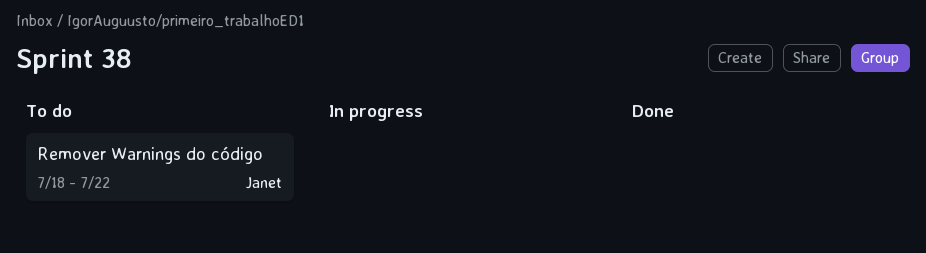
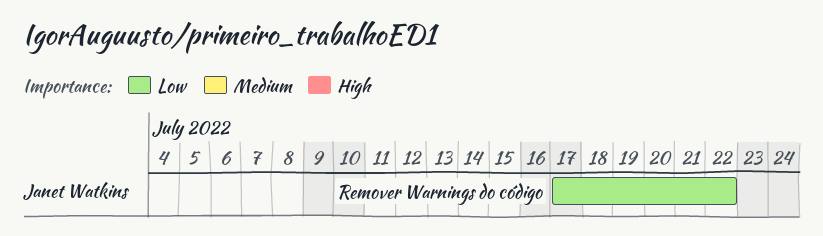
Remover Warnings do código, start: Jul 18 -> Jul 17

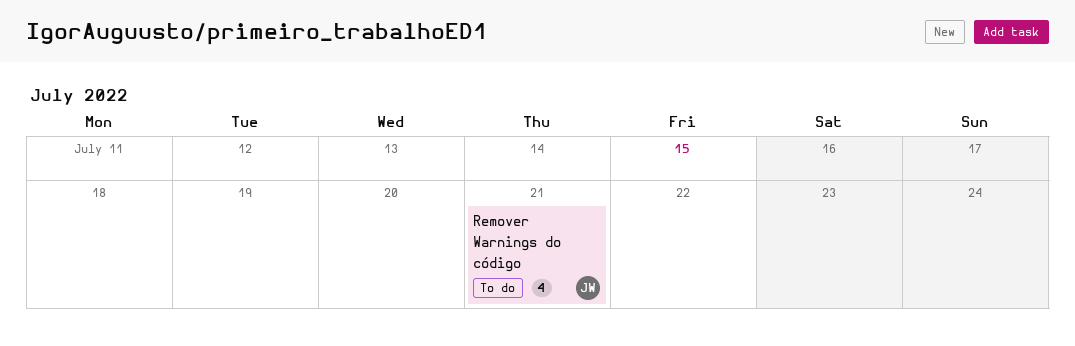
Remover Warnings do código, due: Jul 22 -> Jul 21

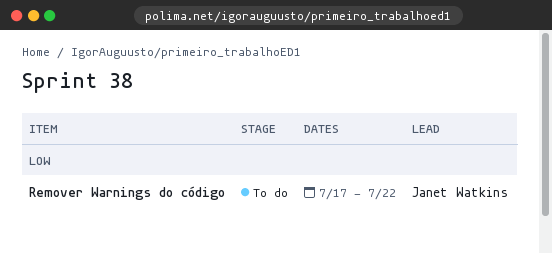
Remover Warnings do código, due: Jul 21 -> Jul 22

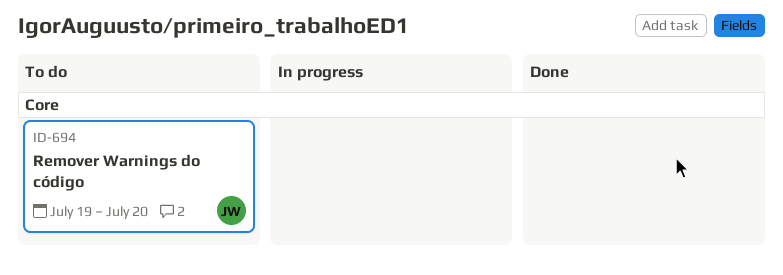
Remover Warnings do código, start: Jul 17 -> Jul 19
Remover Warnings do código, due: Jul 22 -> Jul 20

